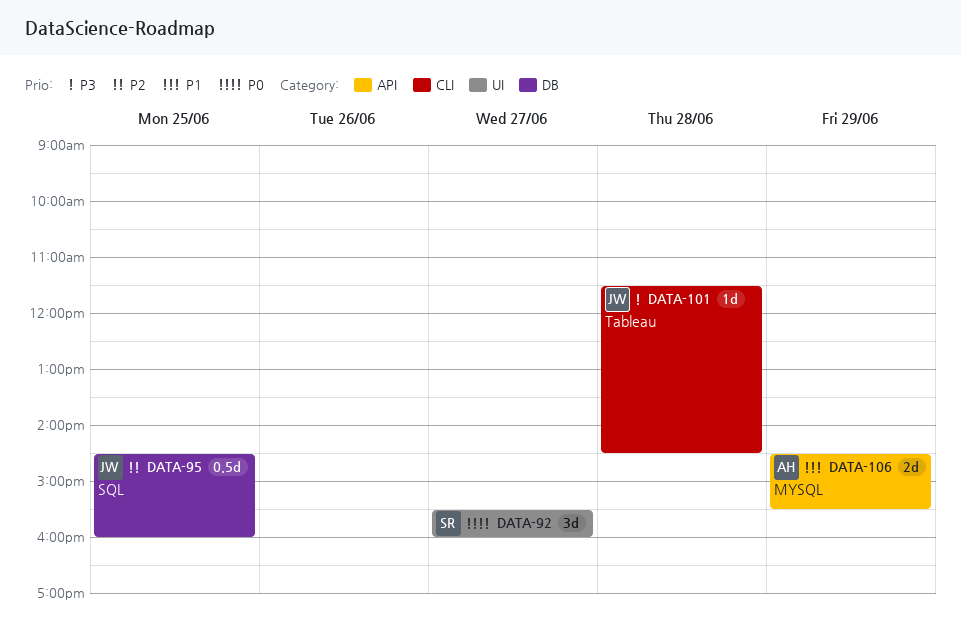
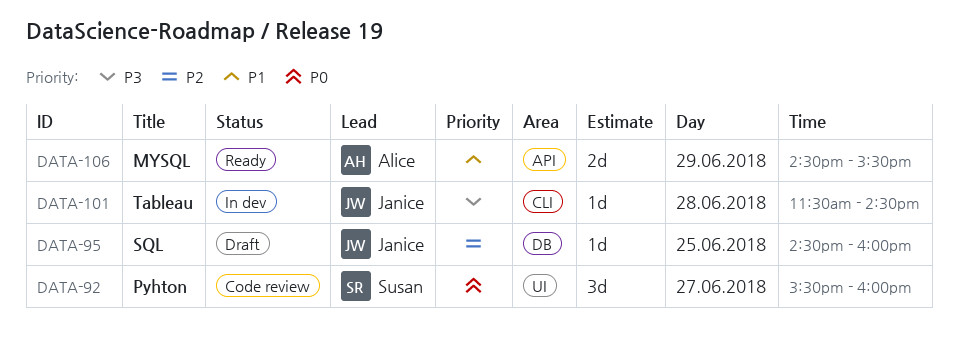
DATA-95, estimate: 0.5d -> 1d

